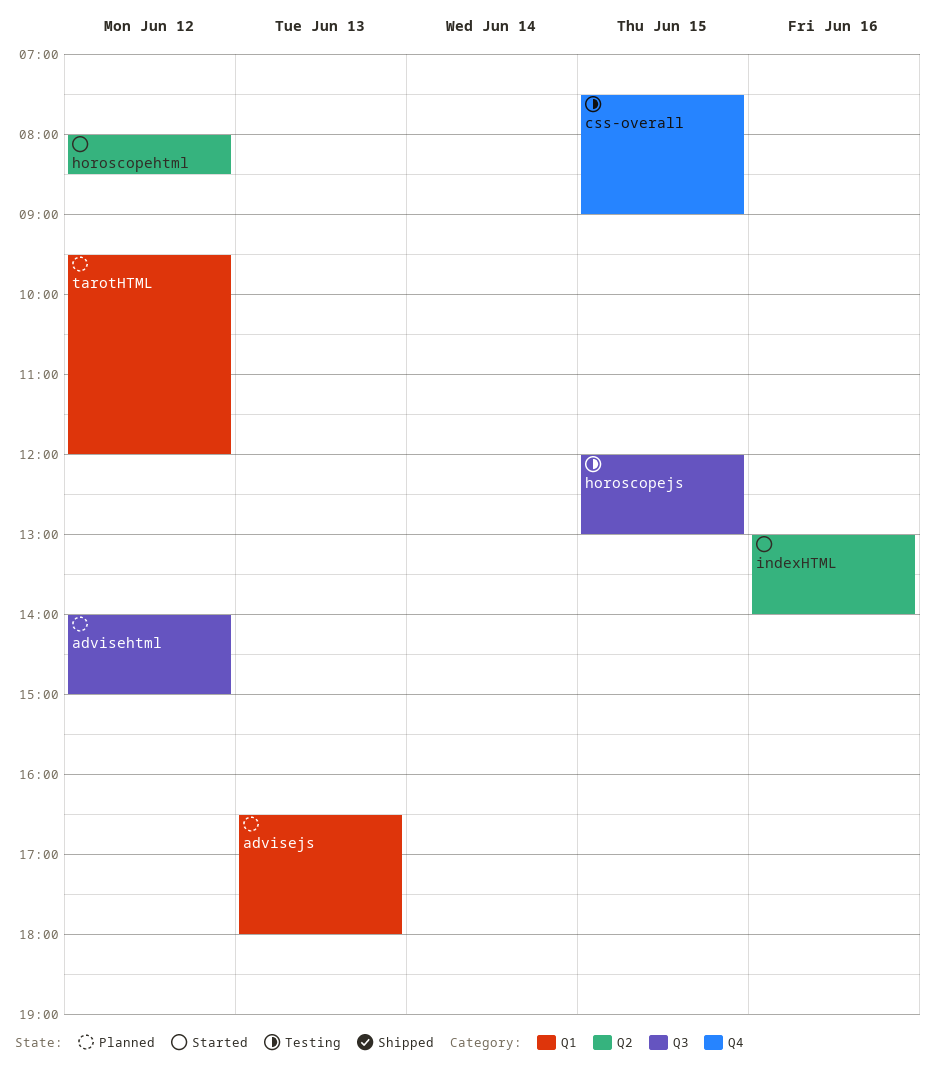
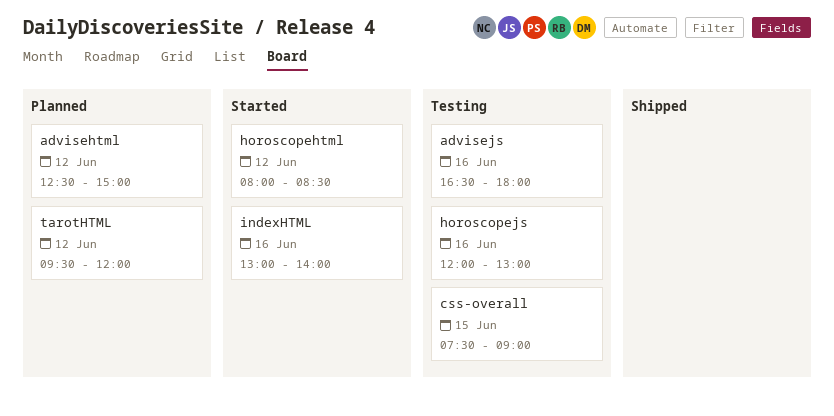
advisehtml, begins: 14:00 -> 12:30
advisejs, status: Planned -> Testing
advisejs, day: Jun 13 -> Jun 16
horoscopejs, day: Jun 15 -> Jun 16

